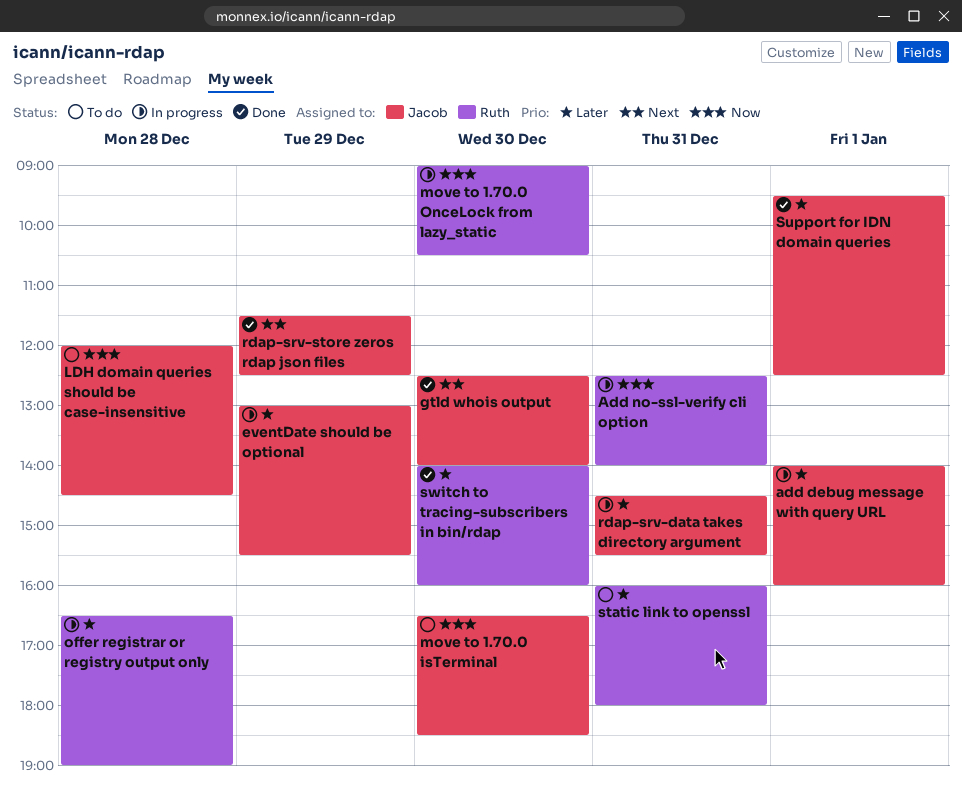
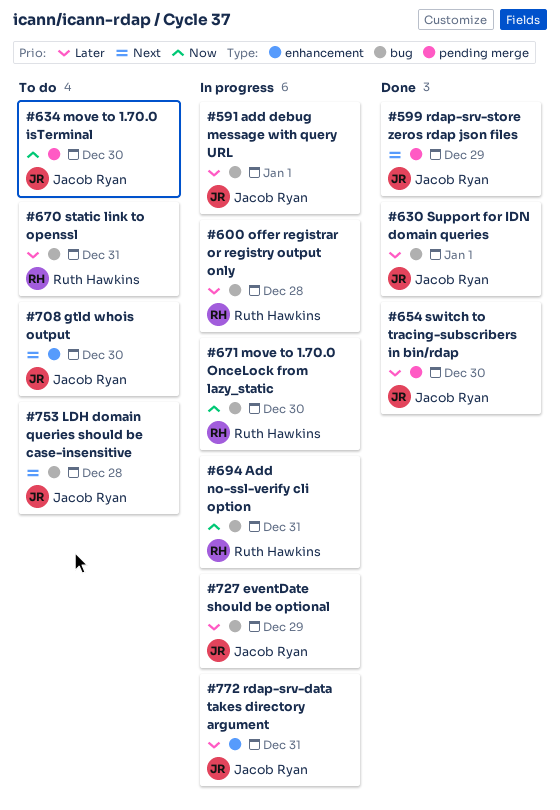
gtld whois output, status: Done -> To do
LDH domain queries should be case-insensitive, priority: Now -> Next
switch to tracing-subscribers in bin/rdap, owner: Ruth Hawkins -> Jacob Ryan

